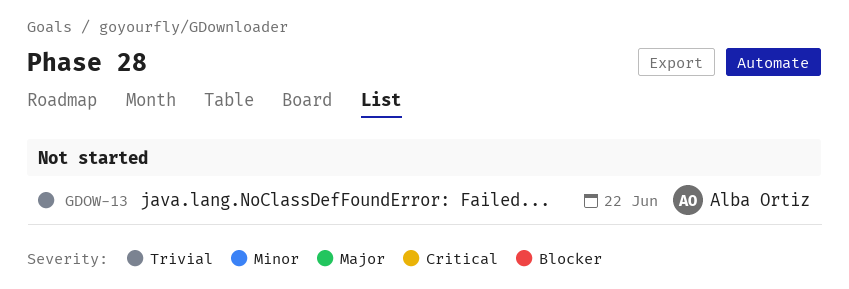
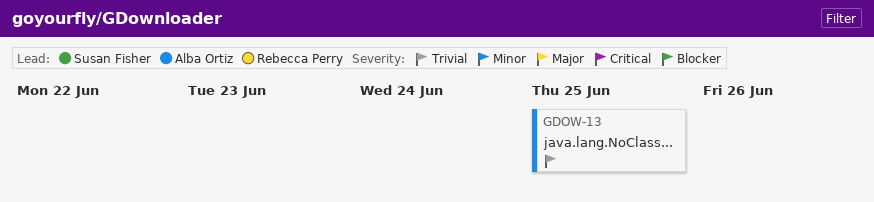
GDOW-13, due: Jun 22 -> Jun 25

